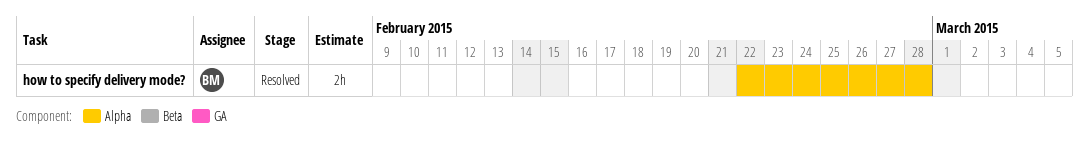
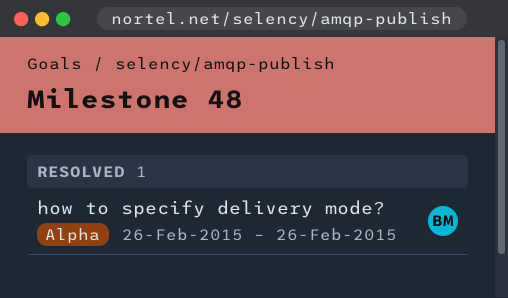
how to specify delivery mode?, start: Feb 22 -> Feb 26
how to specify delivery mode?, due: Feb 28 -> Feb 26

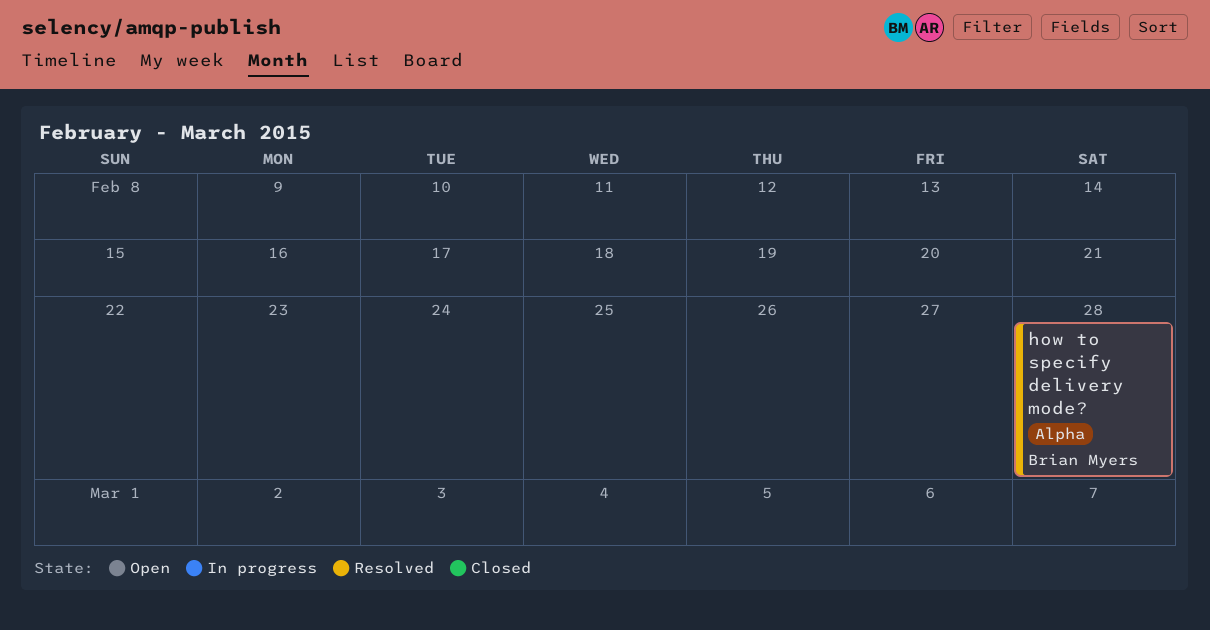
how to specify delivery mode?, due: Feb 26 -> Feb 28

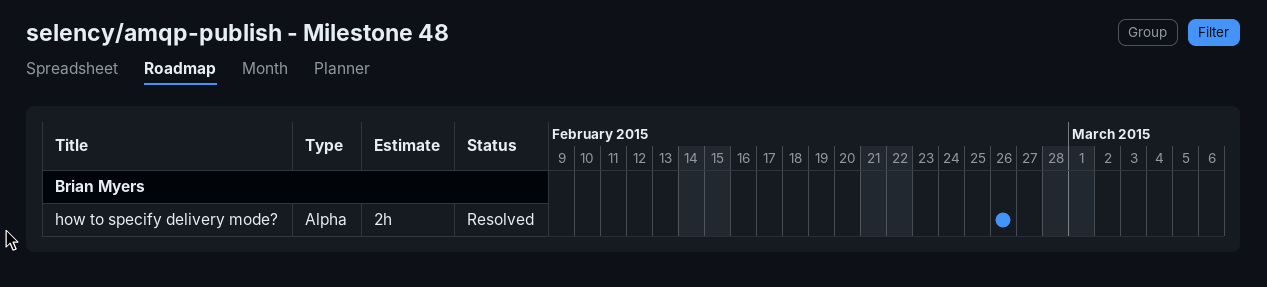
how to specify delivery mode?, due: Feb 28 -> Feb 26

